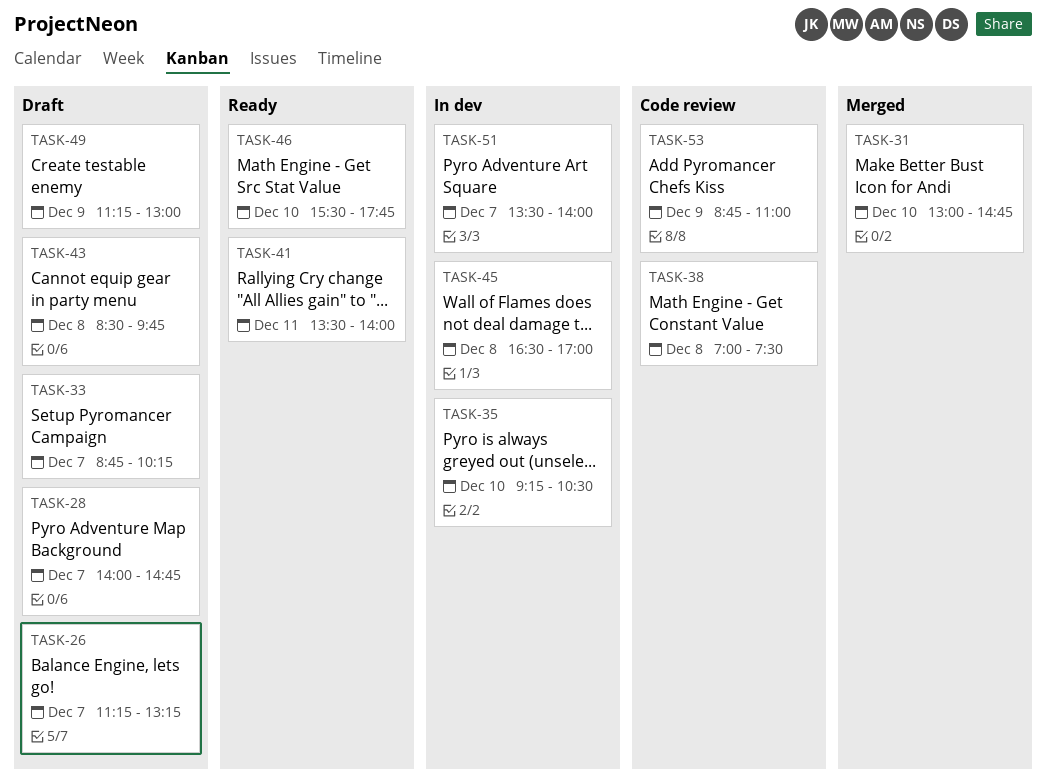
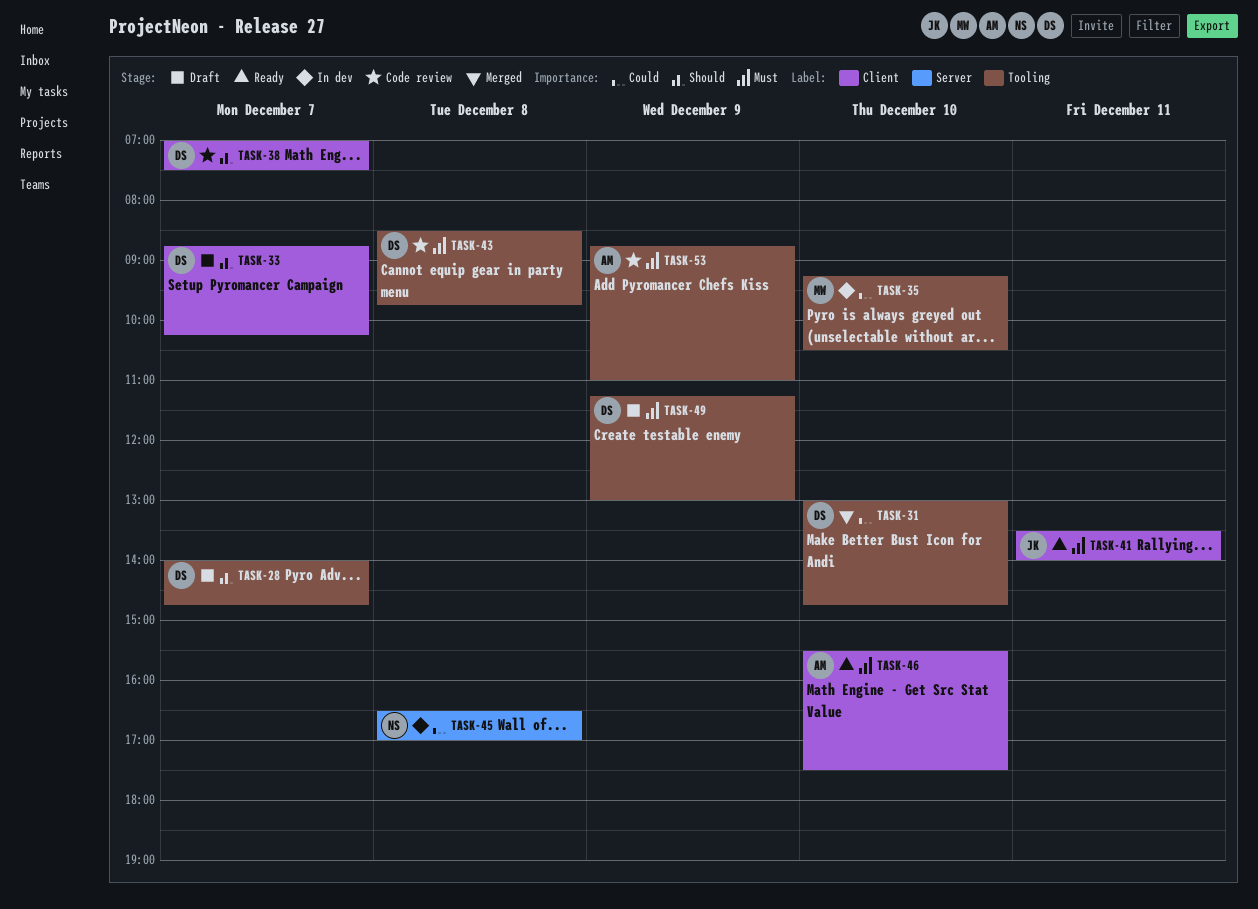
TASK-26: present -> none
TASK-38, day: Dec 8 -> Dec 7
TASK-43, status: Draft -> Code review
TASK-46, ends: 17:45 -> 17:30
TASK-51: present -> none

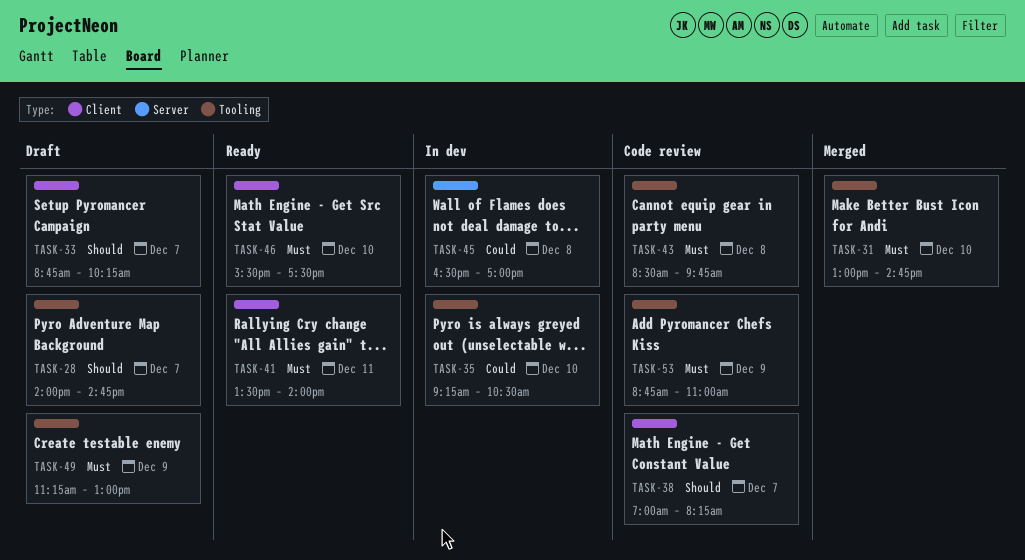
TASK-31, priority: Could -> Must
TASK-38, ends: 07:30 -> 08:15

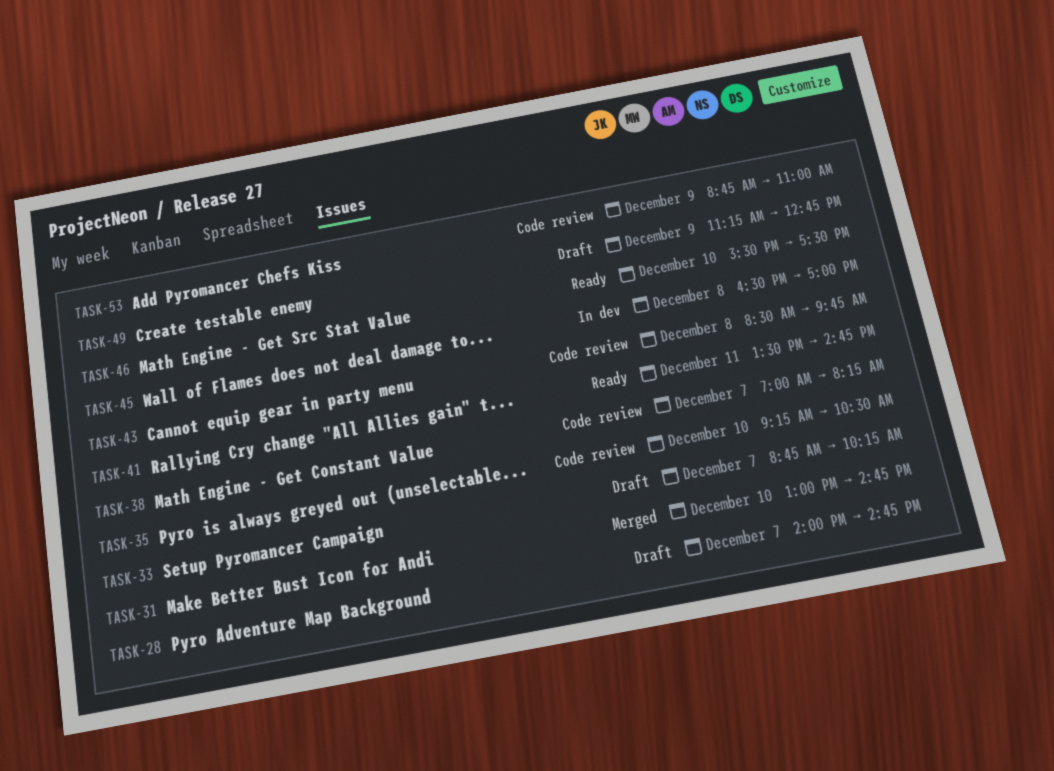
TASK-35, status: In dev -> Code review
TASK-41, ends: 14:00 -> 14:45
TASK-49, ends: 13:00 -> 12:45

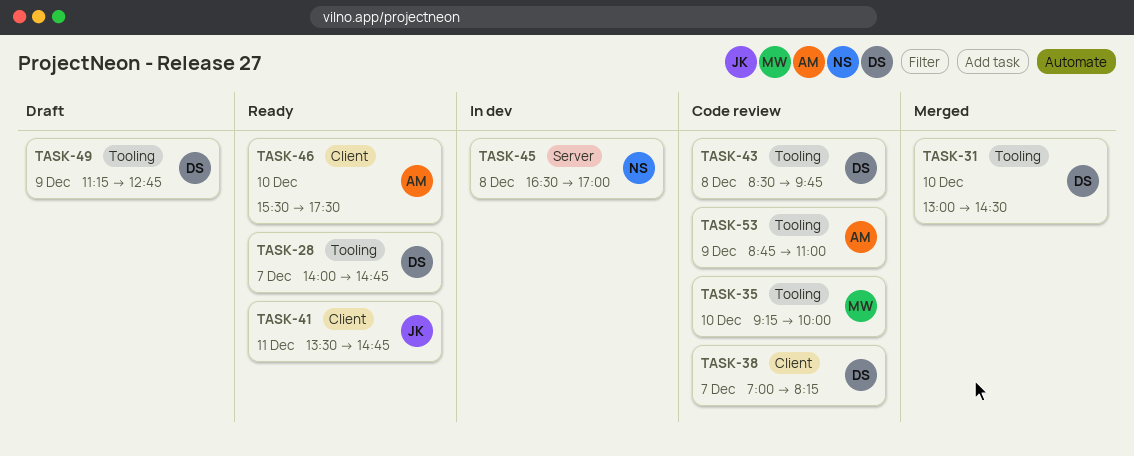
TASK-28, status: Draft -> Ready
TASK-31, ends: 14:45 -> 14:30
TASK-33: present -> none
TASK-35, ends: 10:30 -> 10:00

